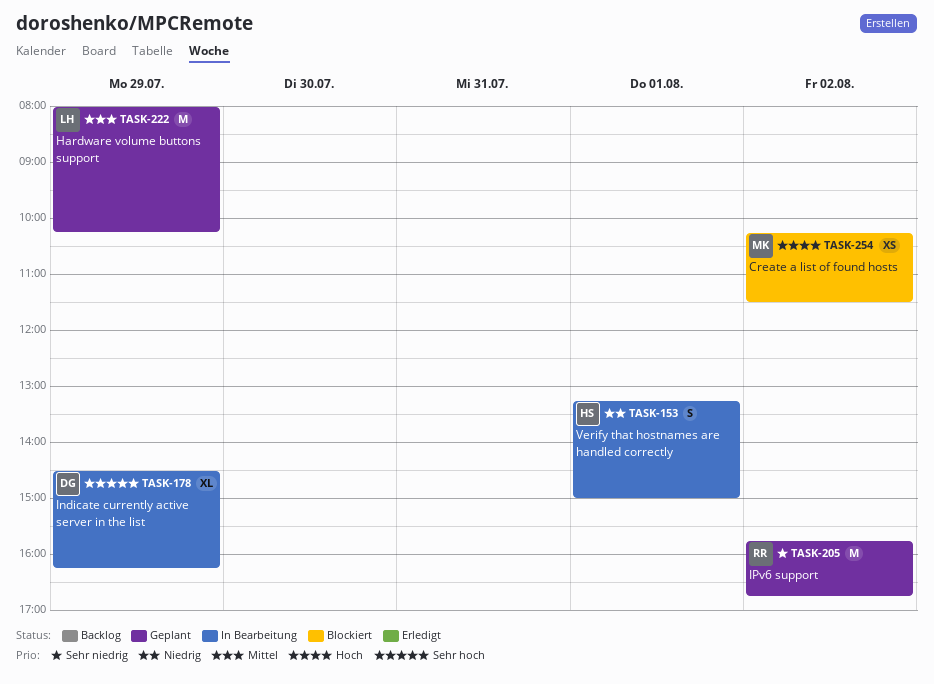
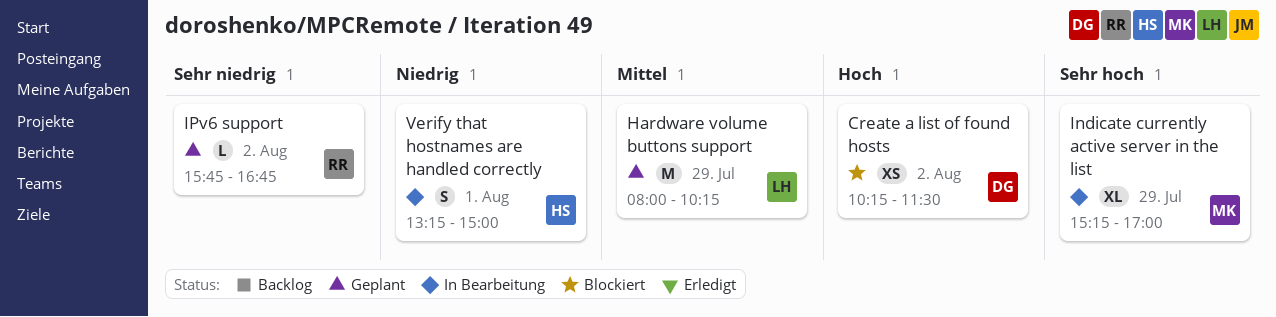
Create a list of found hosts, owner: MK -> DG
Indicate currently active server in the list, owner: DG -> MK
Indicate currently active server in the list, begins: 14:30 -> 15:15
Indicate currently active server in the list, ends: 16:15 -> 17:00
IPv6 support, estimate: M -> L

